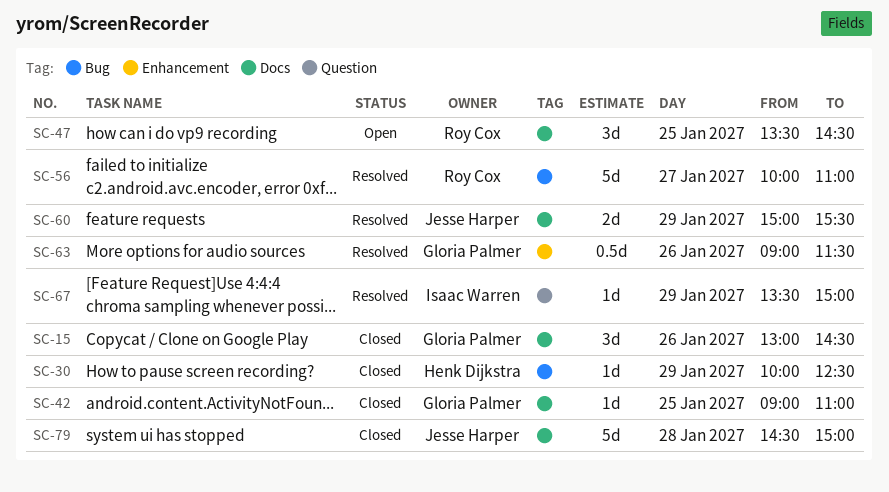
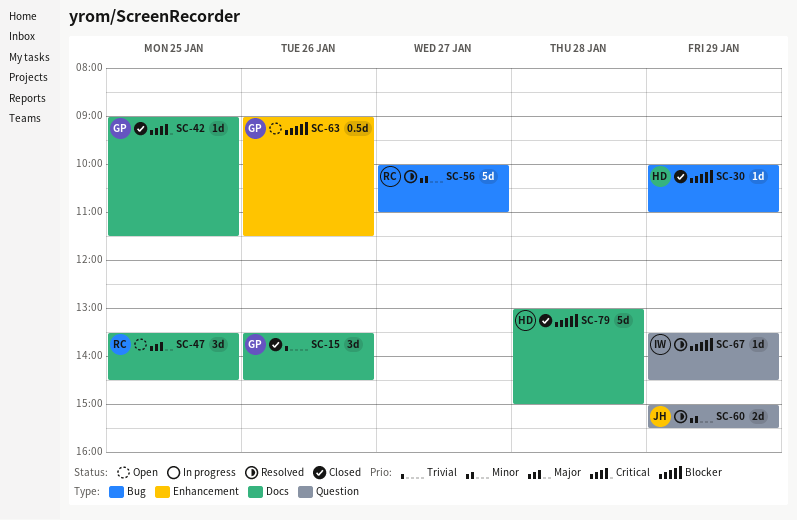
SC-15, begins: 13:00 -> 13:30
SC-30, ends: 12:30 -> 11:00
SC-42, ends: 11:00 -> 11:30
SC-60, label: Docs -> Question
SC-63, status: Resolved -> Open
SC-67, ends: 15:00 -> 14:30
SC-79, owner: Jesse Harper -> Henk Dijkstra
SC-79, begins: 14:30 -> 13:00

